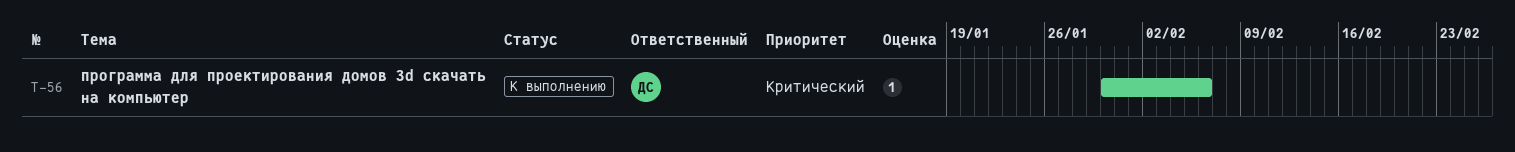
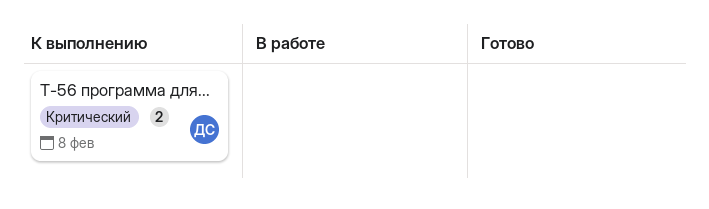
T-56, estimate: 1 -> 2
T-56, due: Feb 6 -> Feb 8

